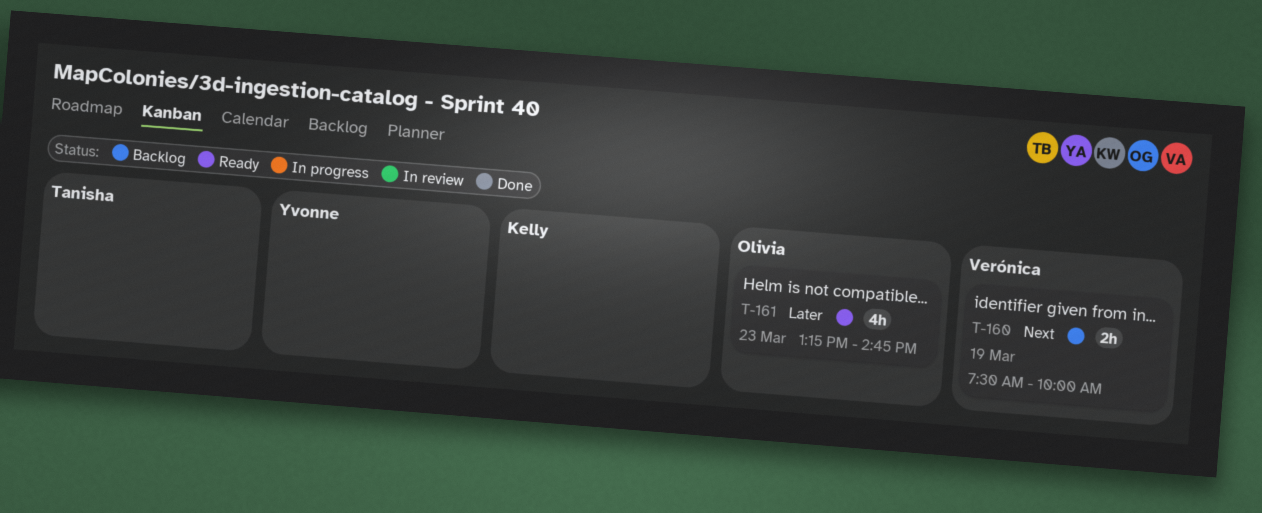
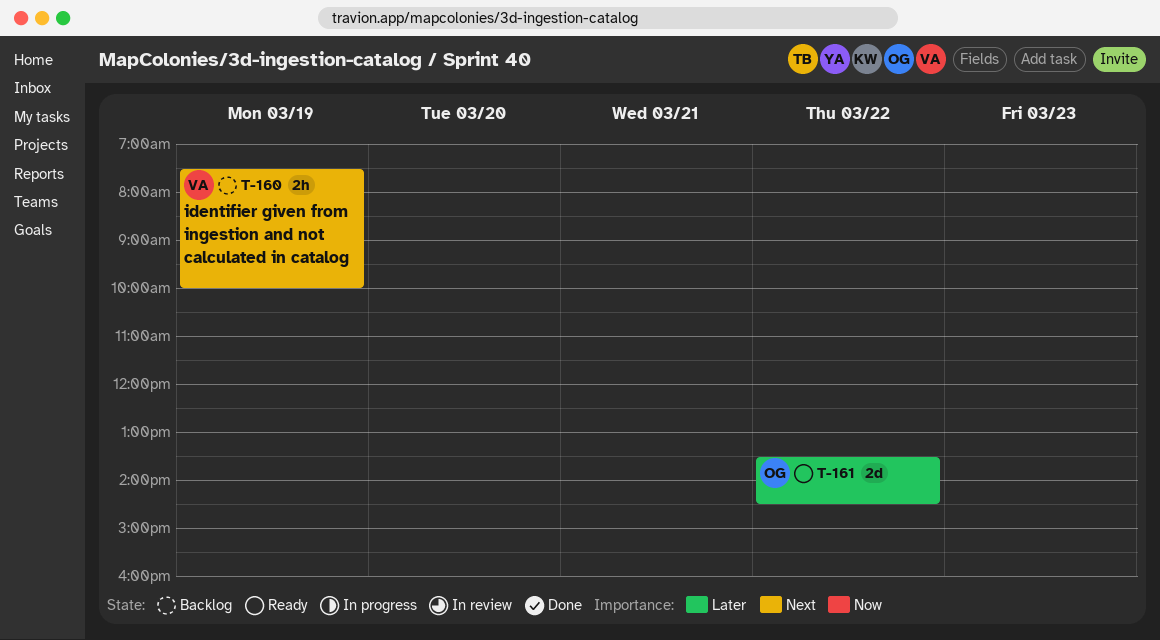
T-161, estimate: 4h -> 2d
T-161, day: Mar 23 -> Mar 22
T-161, begins: 13:15 -> 13:30
T-161, ends: 14:45 -> 14:30

